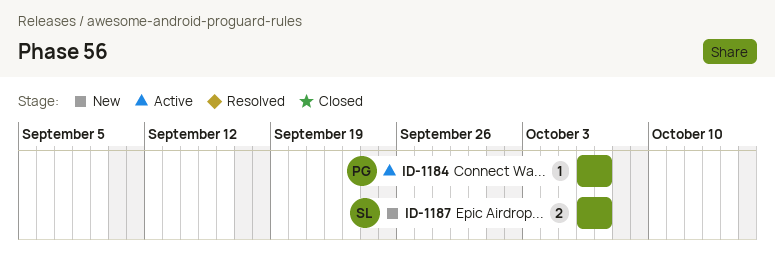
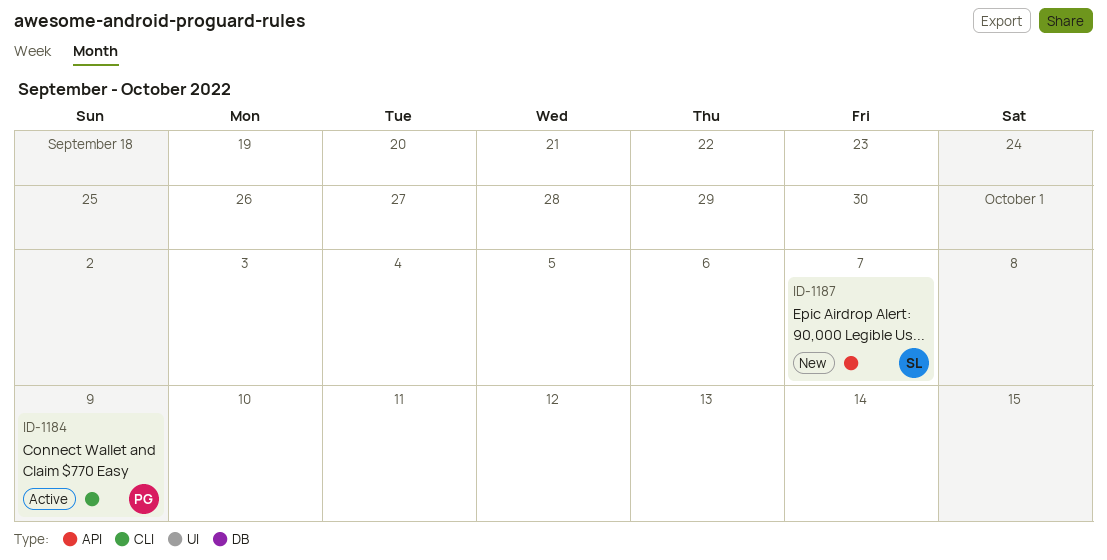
ID-1184, due: Oct 7 -> Oct 9

